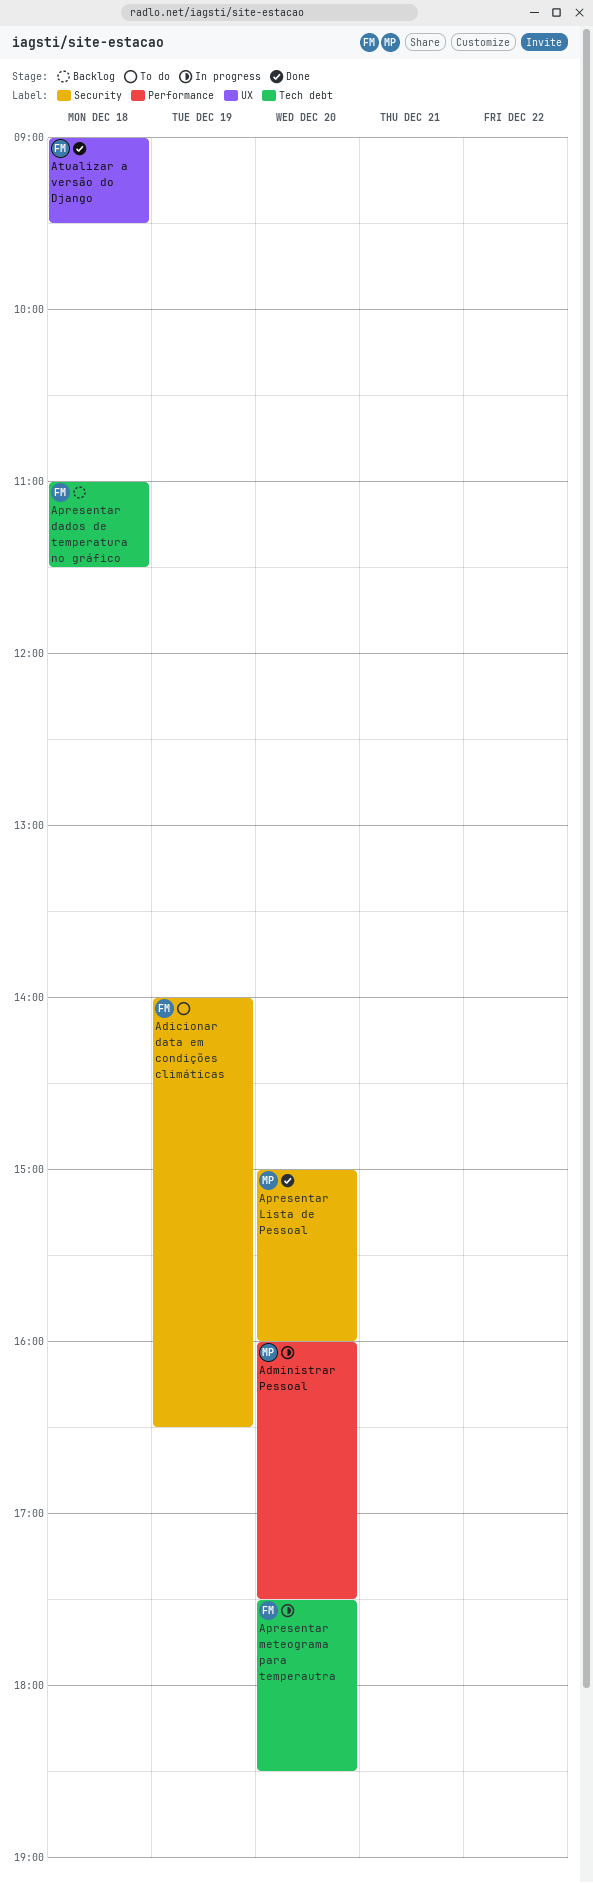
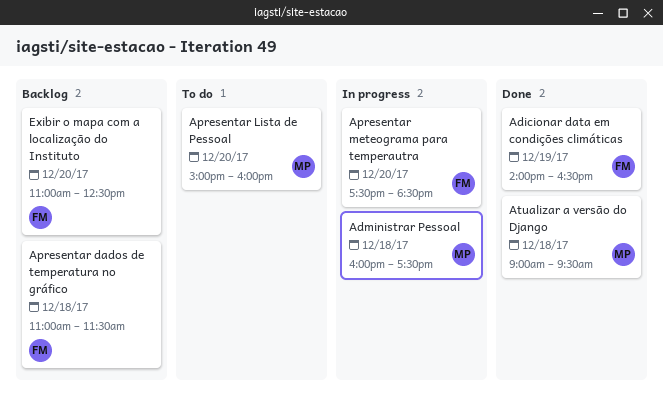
Adicionar data em condições climáticas, status: To do -> Done
Administrar Pessoal, day: Dec 20 -> Dec 18
Apresentar Lista de Pessoal, status: Done -> To do
Atualizar a versão do Django, owner: FM -> MP
Exibir o mapa com a localização do Instituto: none -> present

